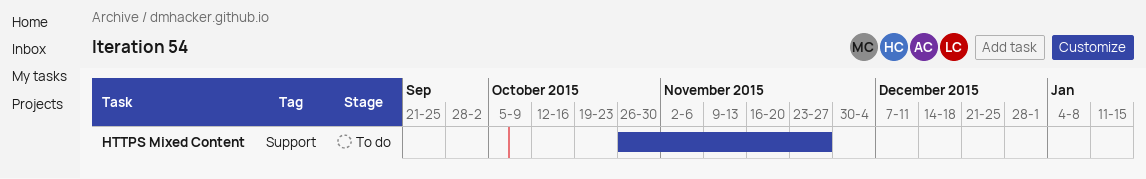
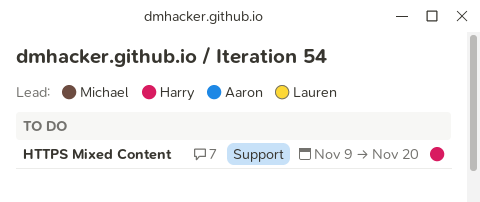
HTTPS Mixed Content, start: Oct 26 -> Nov 9
HTTPS Mixed Content, due: Nov 27 -> Nov 20

